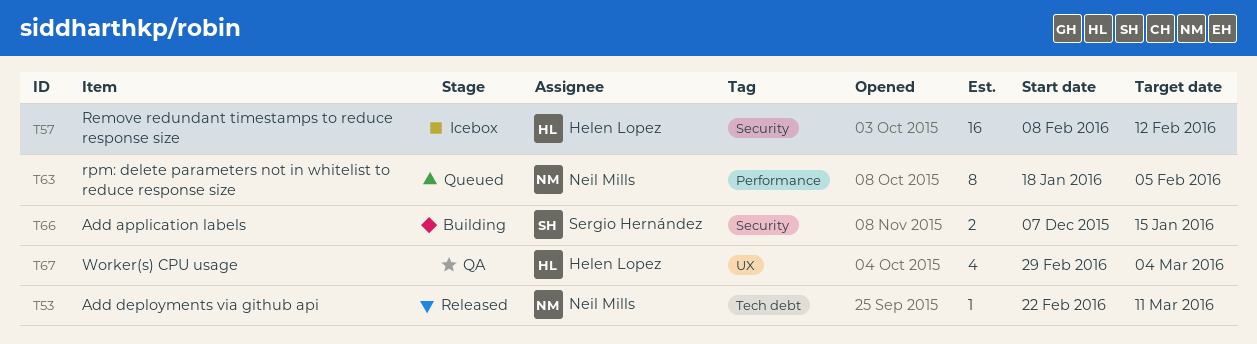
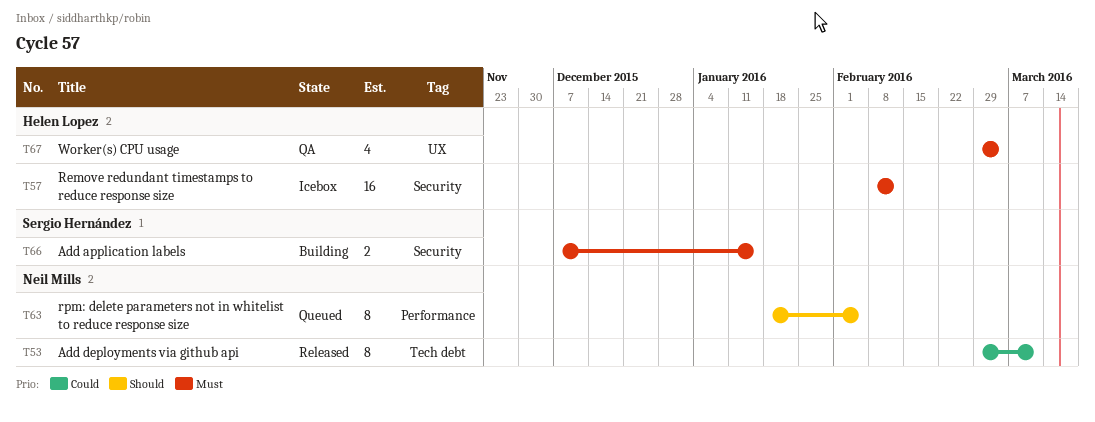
T53, estimate: 1 -> 8
T53, start: Feb 22 -> Feb 29

